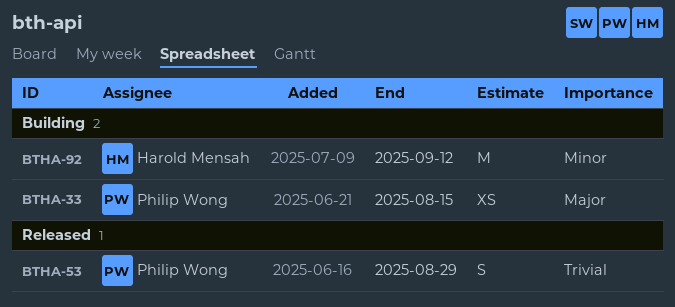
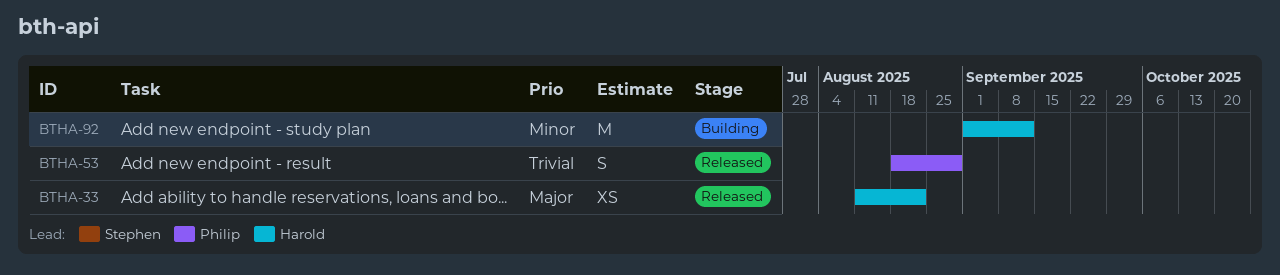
BTHA-33, status: Building -> Released
BTHA-33, owner: Philip Wong -> Harold Mensah
BTHA-33, due: Aug 15 -> Aug 22

